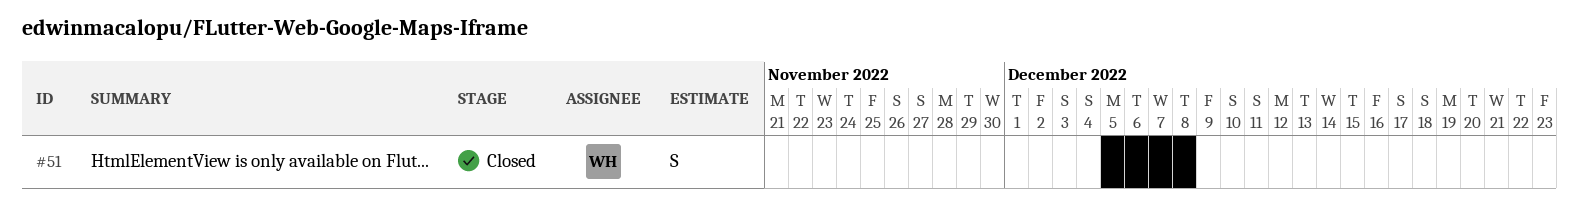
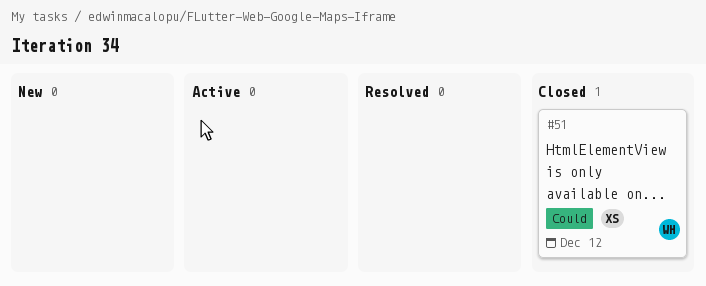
#51, estimate: S -> XS
#51, due: Dec 8 -> Dec 12

